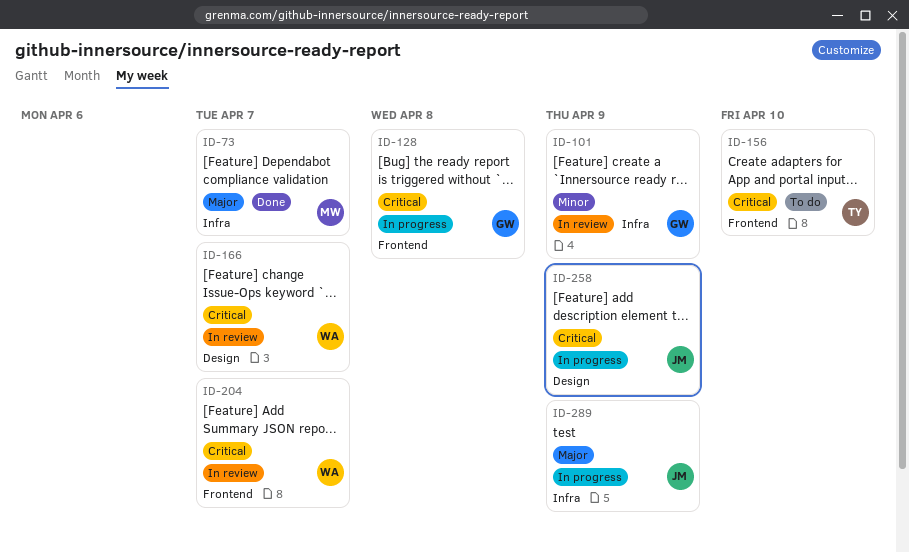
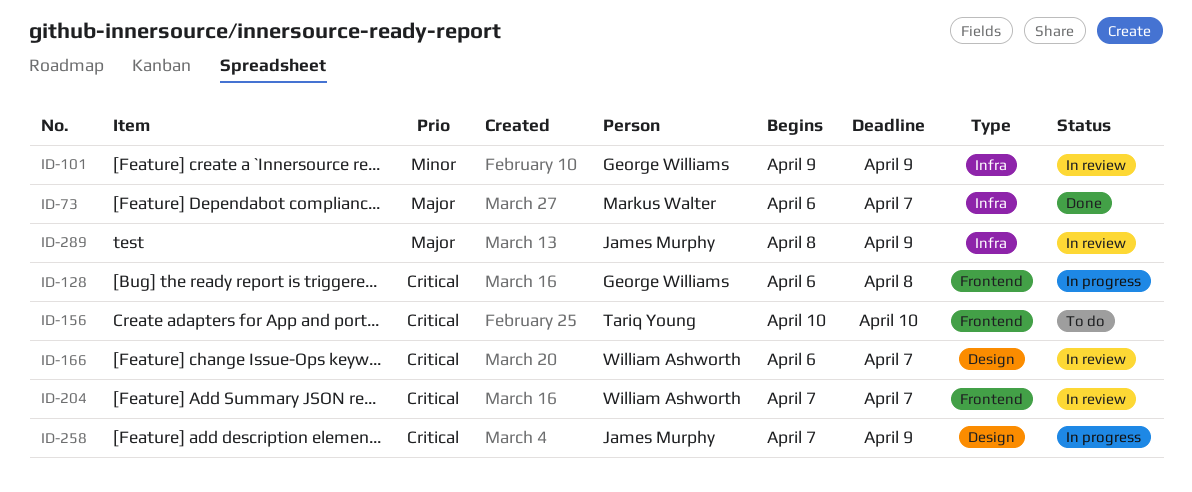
ID-289, status: In progress -> In review

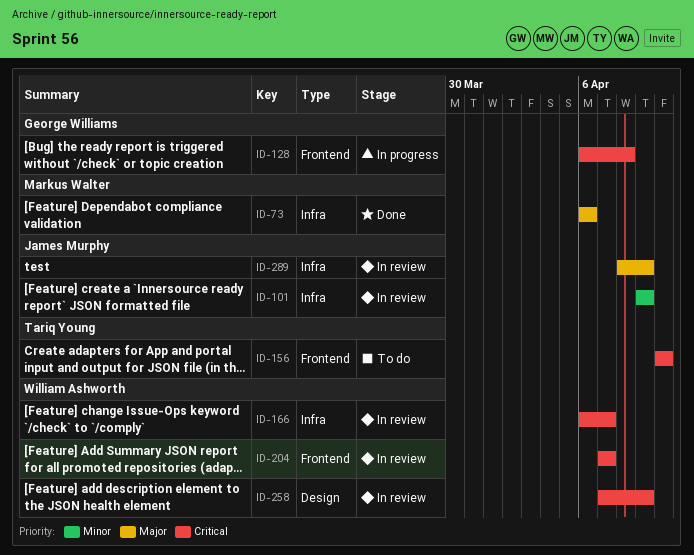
ID-73, due: Apr 7 -> Apr 6
ID-101, owner: George Williams -> James Murphy
ID-166, label: Design -> Infra
ID-258, status: In progress -> In review
ID-258, owner: James Murphy -> William Ashworth

